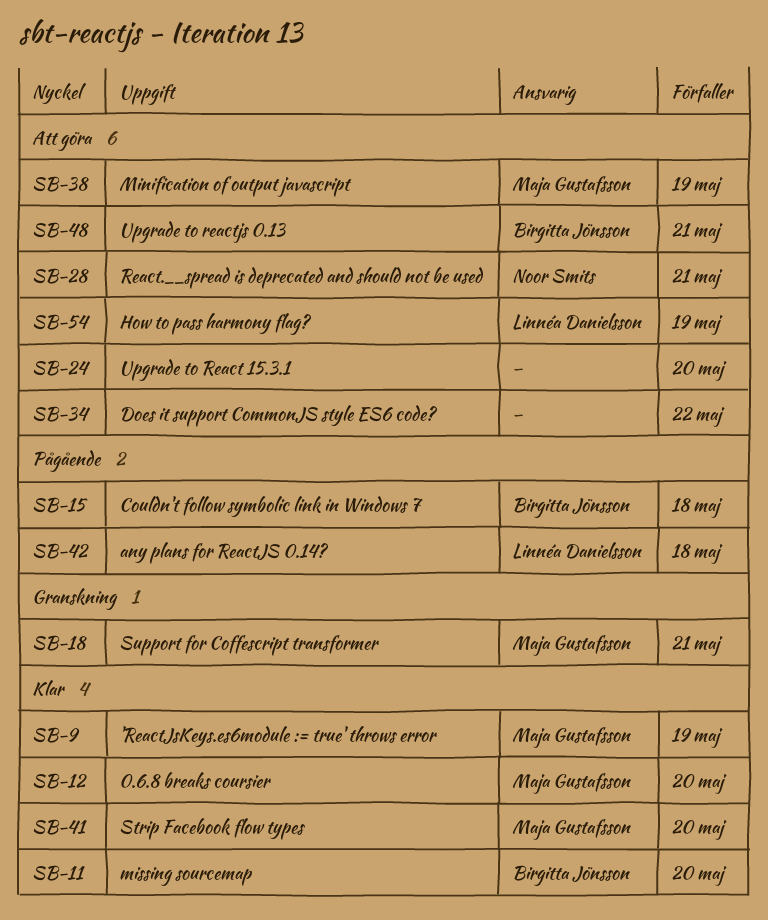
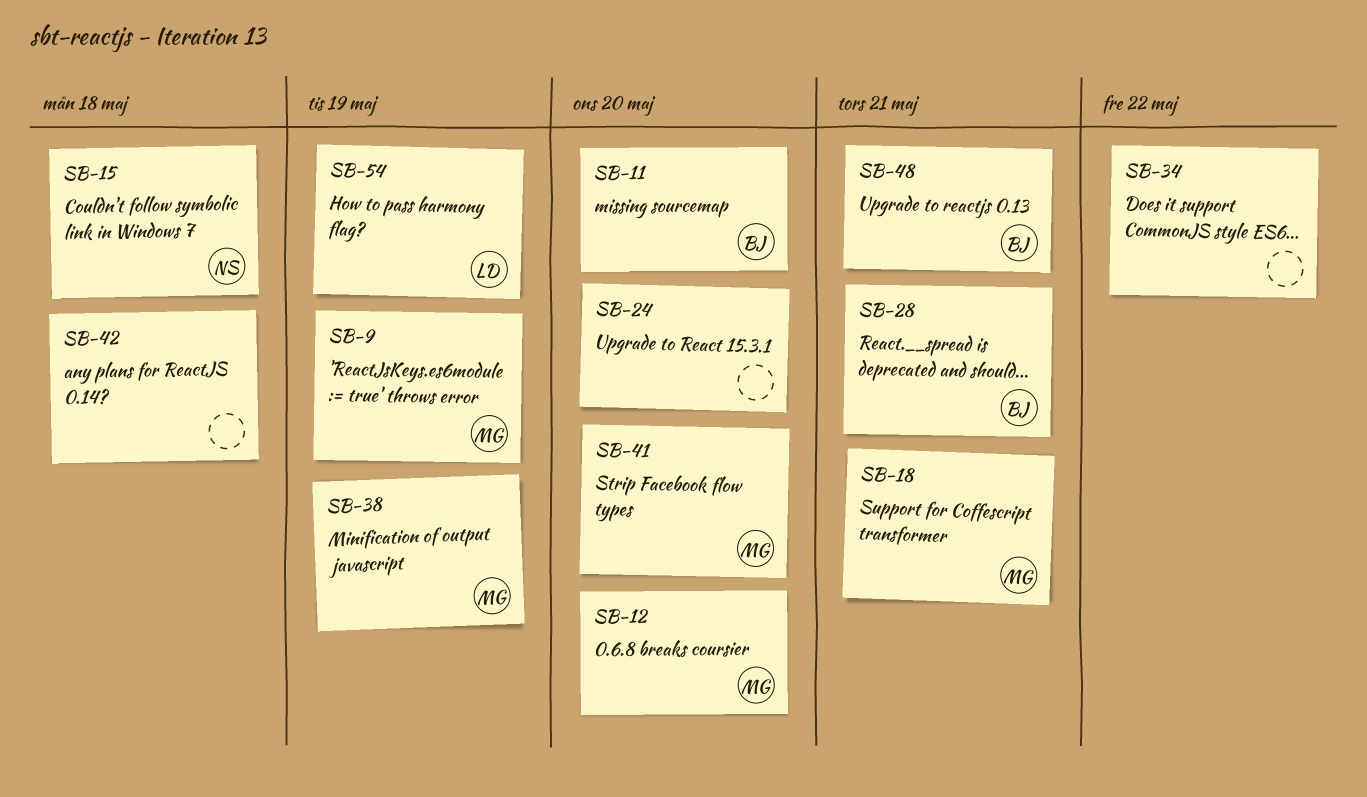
SB-15, owner: Birgitta Jönsson -> Noor Smits
SB-28, owner: Noor Smits -> Birgitta Jönsson
SB-42, owner: Linnéa Danielsson -> none

